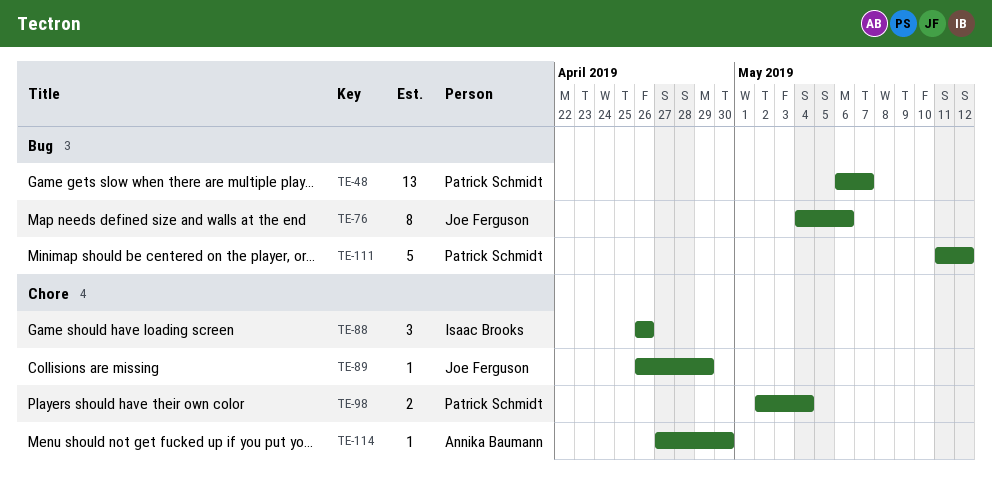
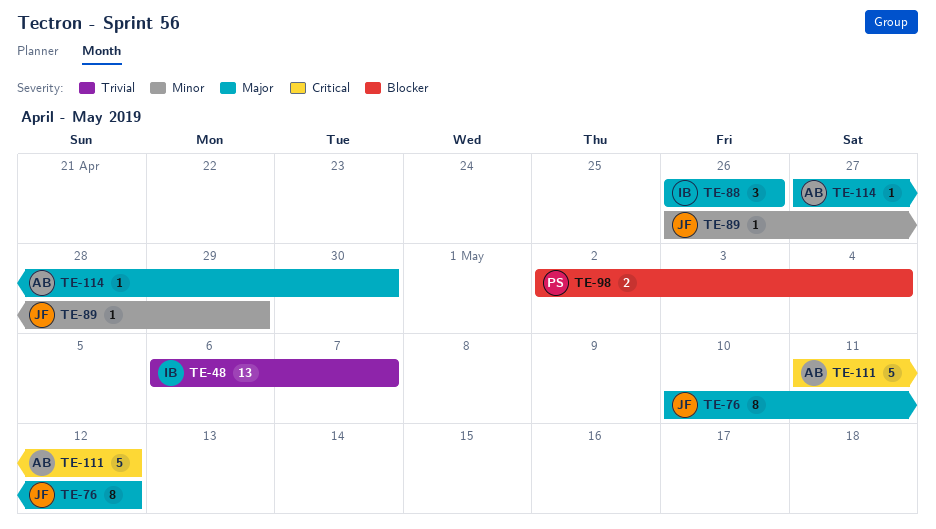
TE-48, owner: Patrick Schmidt -> Isaac Brooks
TE-76, start: May 4 -> May 10
TE-76, due: May 6 -> May 12
TE-111, owner: Patrick Schmidt -> Annika Baumann

